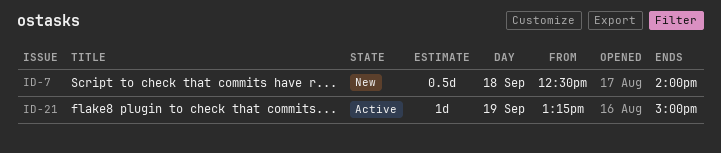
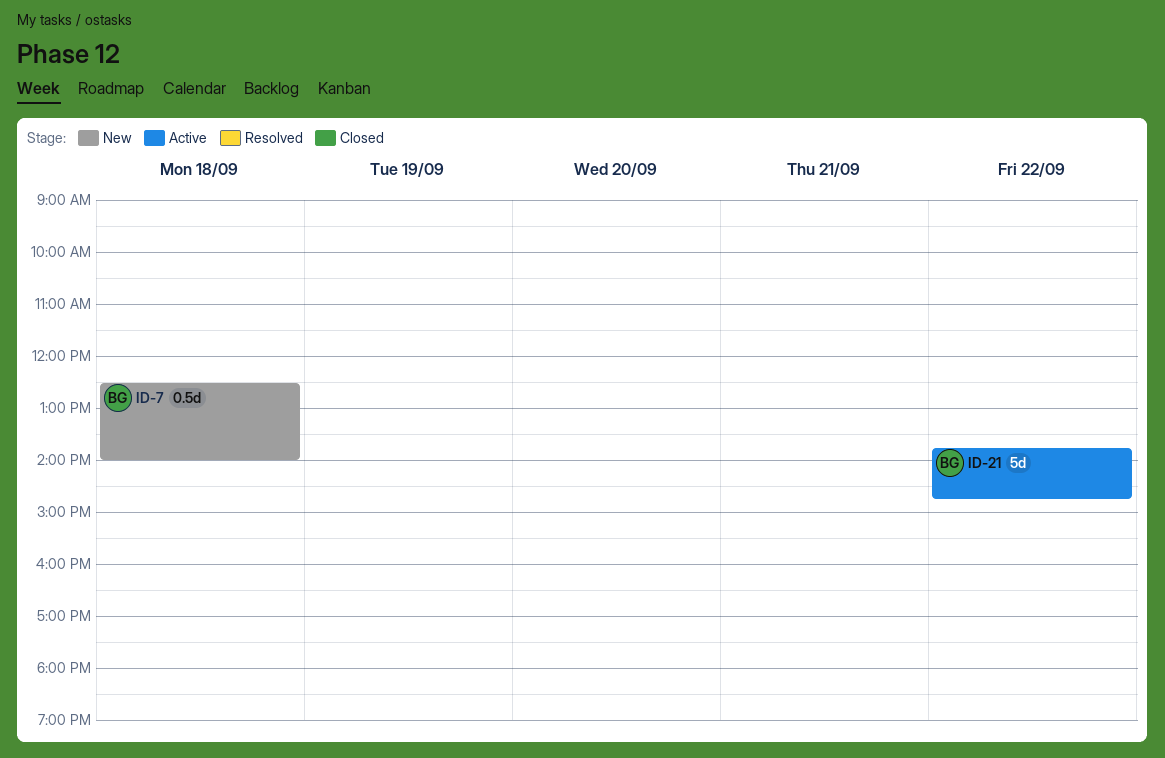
ID-21, estimate: 1d -> 5d
ID-21, day: Sep 19 -> Sep 22
ID-21, begins: 13:15 -> 13:45
ID-21, ends: 15:00 -> 14:45

